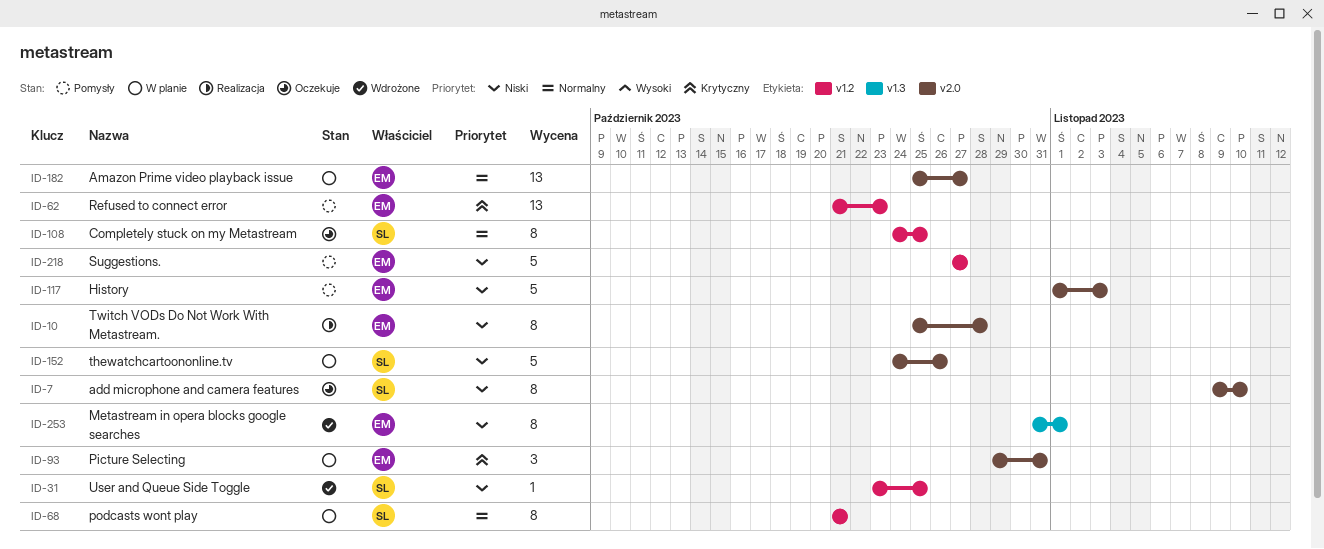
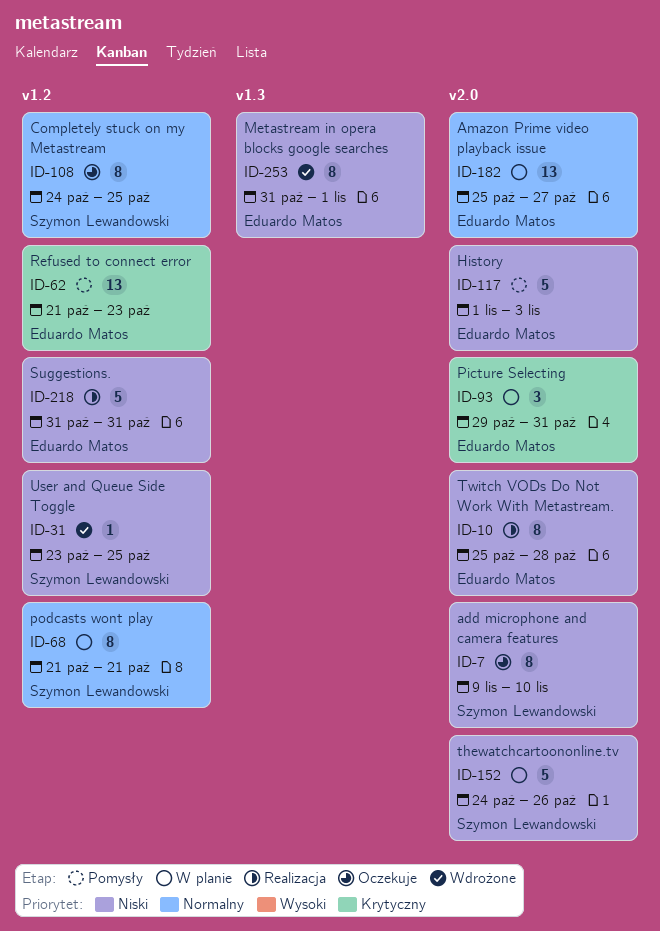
ID-218, status: Pomysły -> Realizacja
ID-218, start: Oct 27 -> Oct 31
ID-218, due: Oct 27 -> Oct 31

